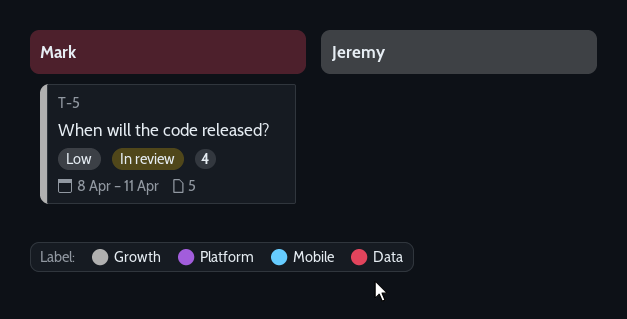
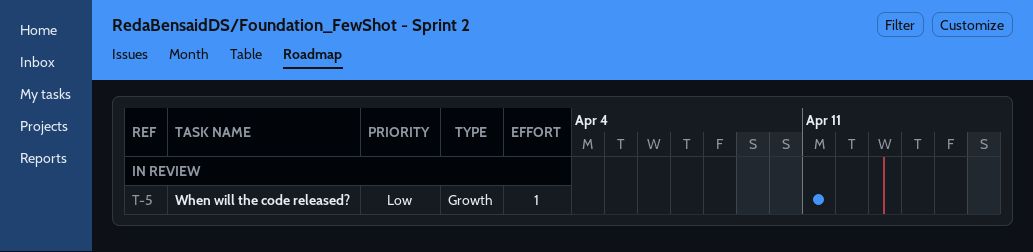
T-5, estimate: 4 -> 1
T-5, start: Apr 8 -> Apr 11

